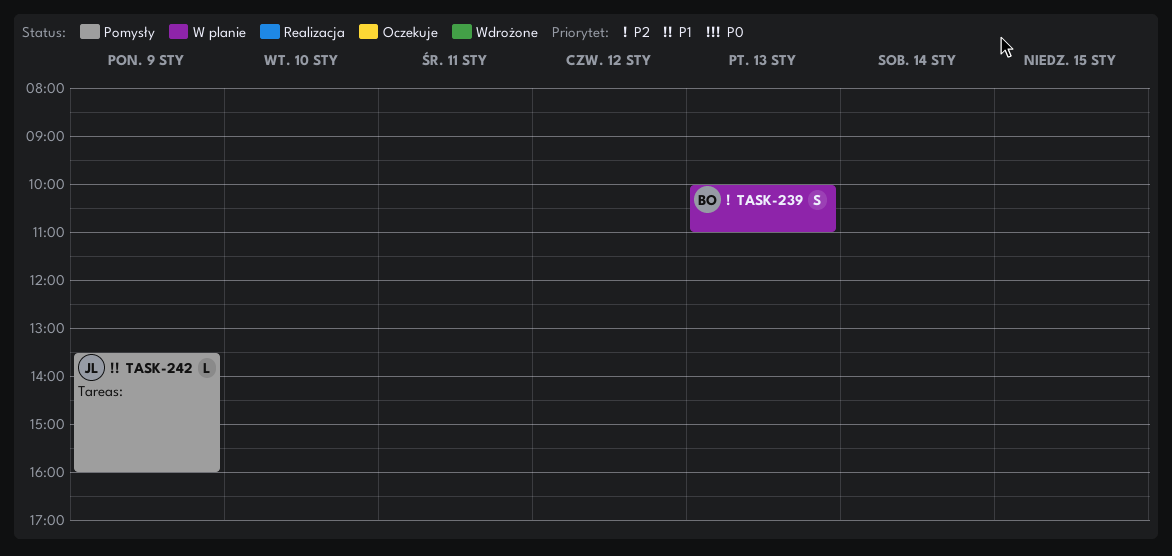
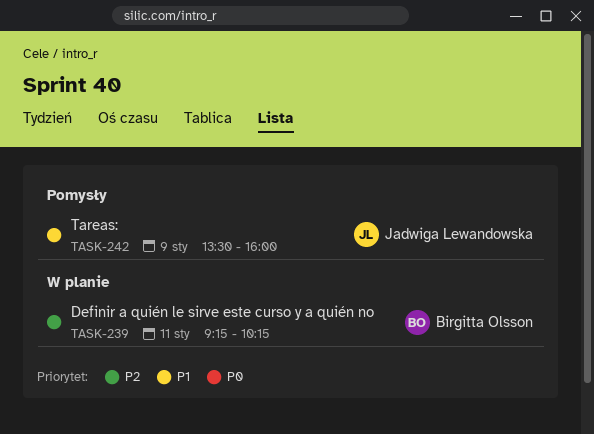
TASK-239, day: Jan 13 -> Jan 11
TASK-239, begins: 10:00 -> 09:15
TASK-239, ends: 11:00 -> 10:15

